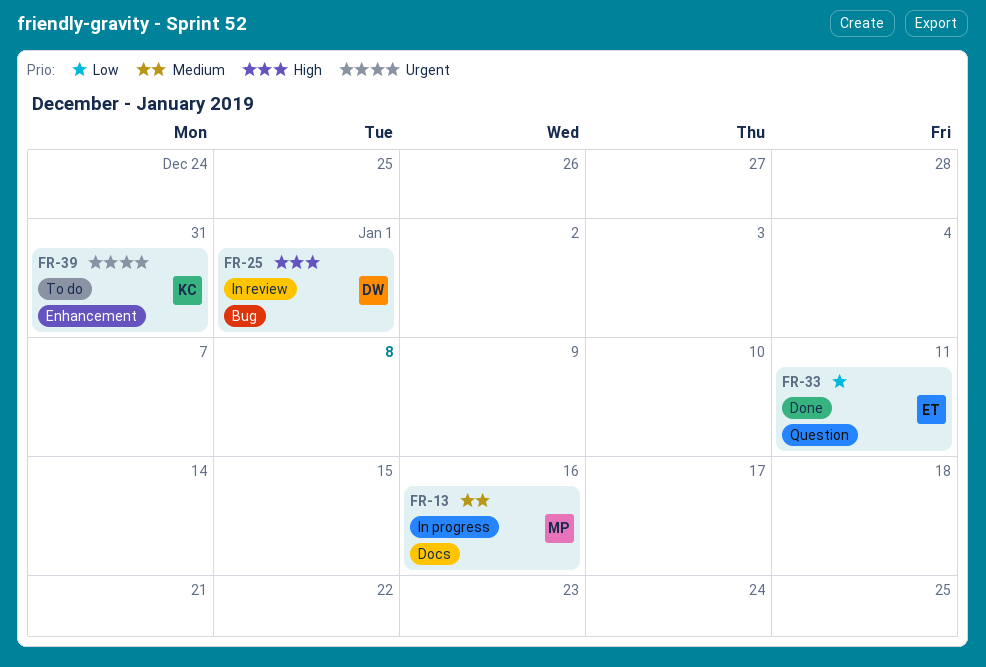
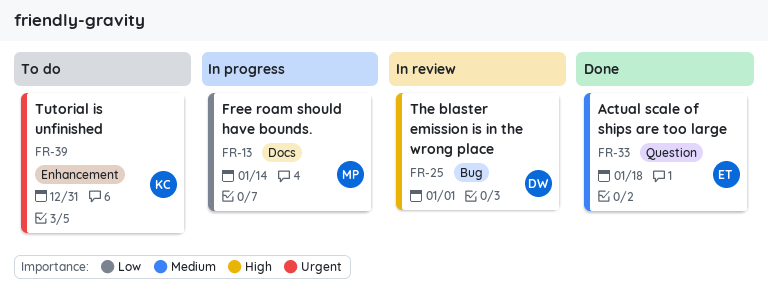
FR-13, priority: Medium -> Low
FR-13, due: Jan 16 -> Jan 14
FR-33, priority: Low -> Medium
FR-33, due: Jan 11 -> Jan 18

